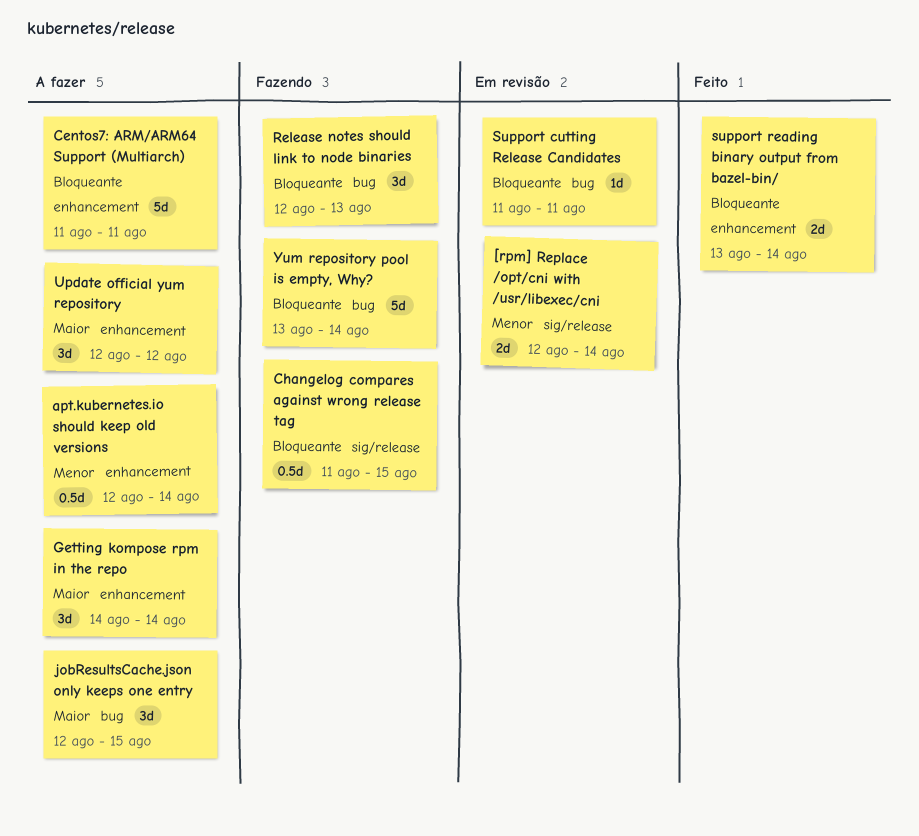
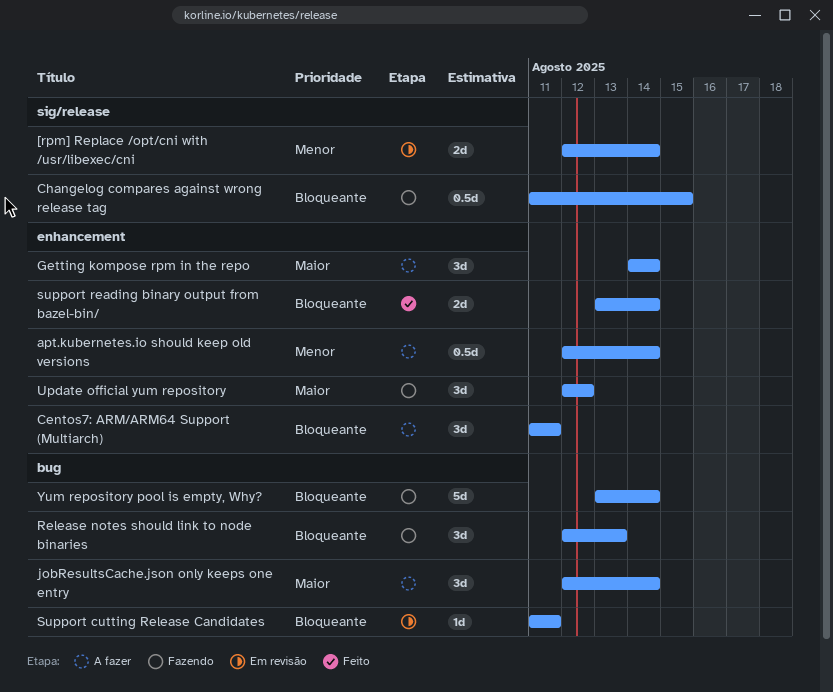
Centos7: ARM/ARM64 Support (Multiarch), estimate: 5d -> 3d
jobResultsCache.json only keeps one entry, due: Aug 15 -> Aug 14
Update official yum repository, status: A fazer -> Fazendo

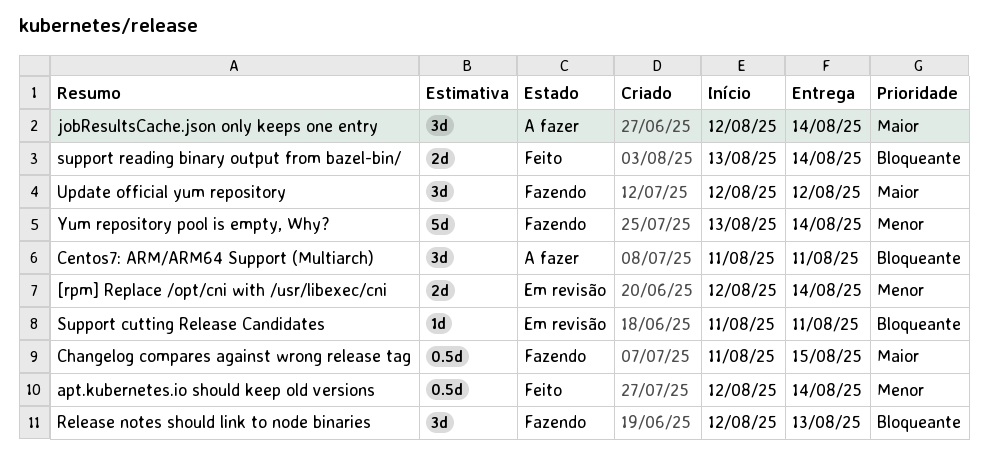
apt.kubernetes.io should keep old versions, status: A fazer -> Feito
Changelog compares against wrong release tag, priority: Bloqueante -> Maior
Getting kompose rpm in the repo: present -> none
Yum repository pool is empty, Why?, priority: Bloqueante -> Menor

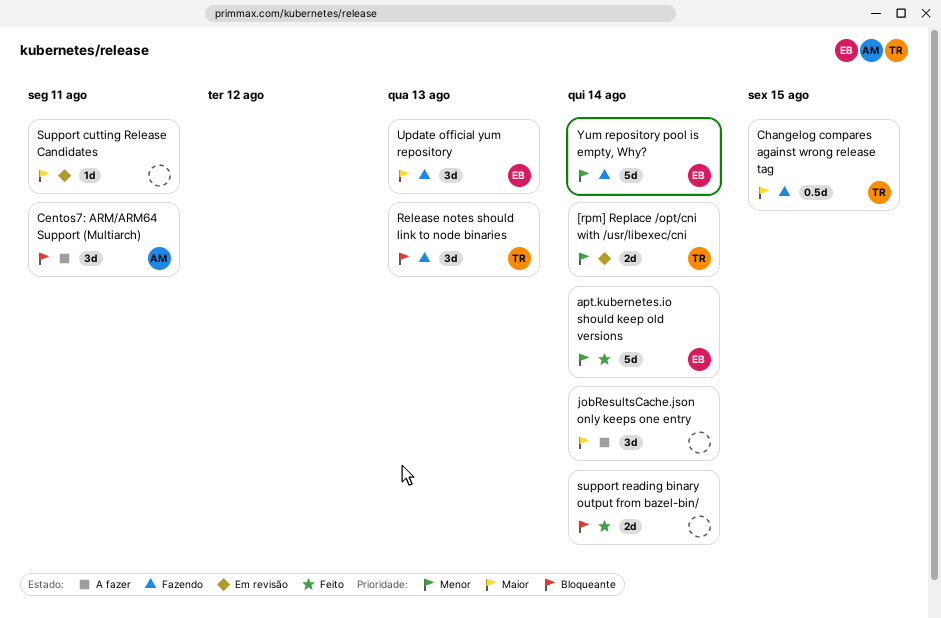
apt.kubernetes.io should keep old versions, estimate: 0.5d -> 5d
Support cutting Release Candidates, priority: Bloqueante -> Maior
Update official yum repository, due: Aug 12 -> Aug 13

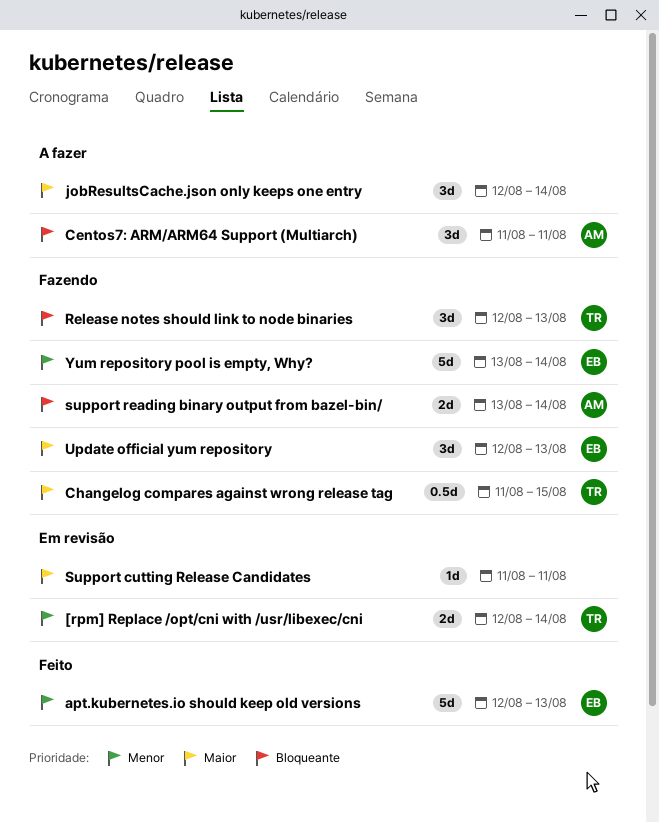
apt.kubernetes.io should keep old versions, due: Aug 14 -> Aug 13
support reading binary output from bazel-bin/, status: Feito -> Fazendo
support reading binary output from bazel-bin/, owner: none -> AM

